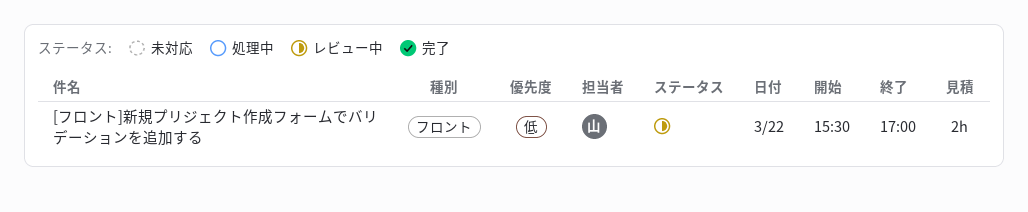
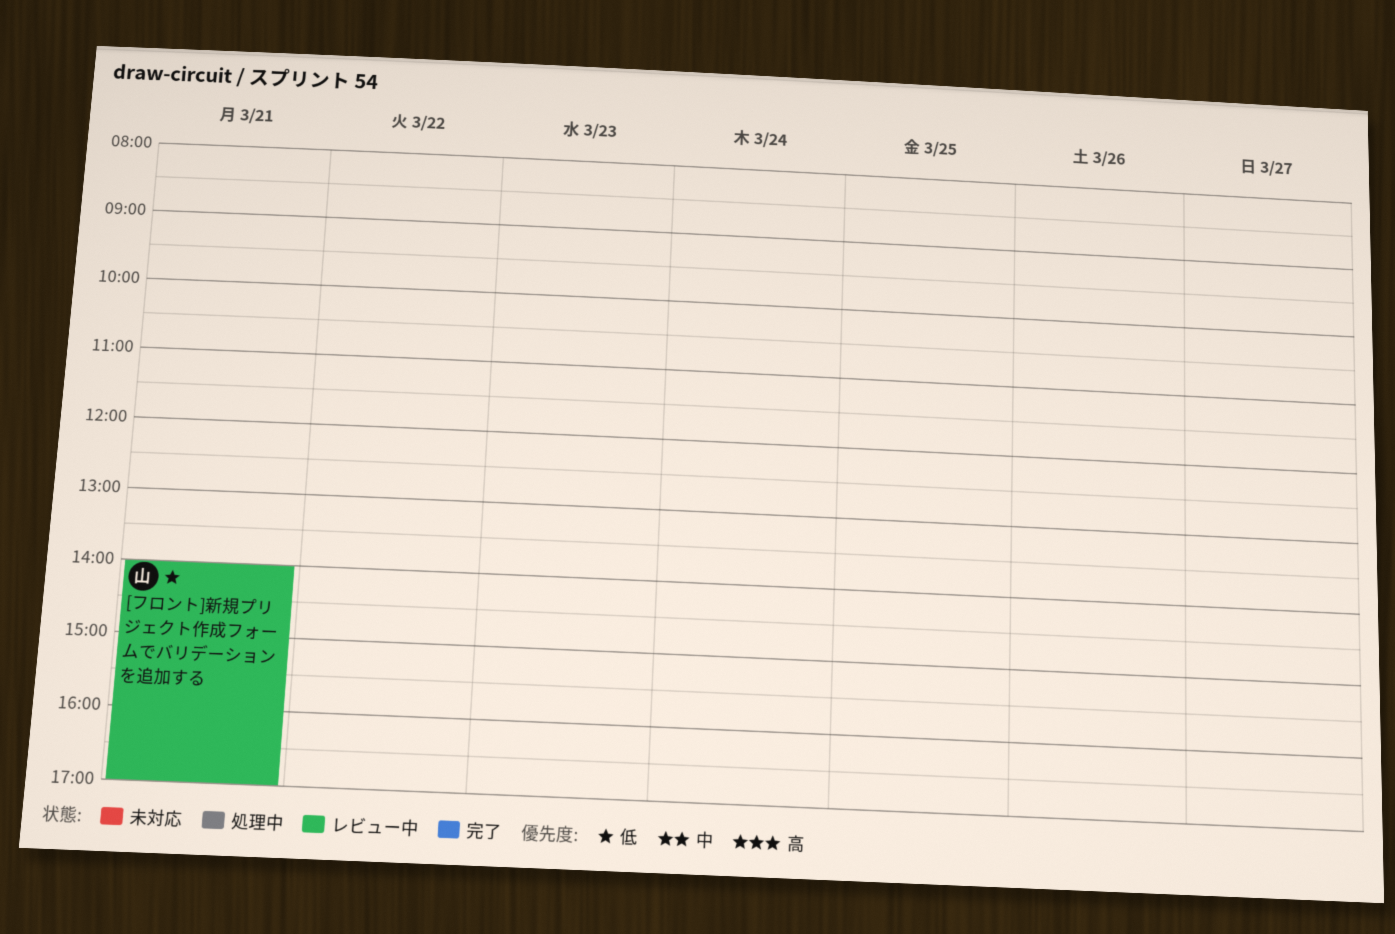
[フロント]新規プリジェクト作成フォームでバリデーションを追加する, day: Mar 22 -> Mar 21
[フロント]新規プリジェクト作成フォームでバリデーションを追加する, begins: 15:30 -> 14:00

